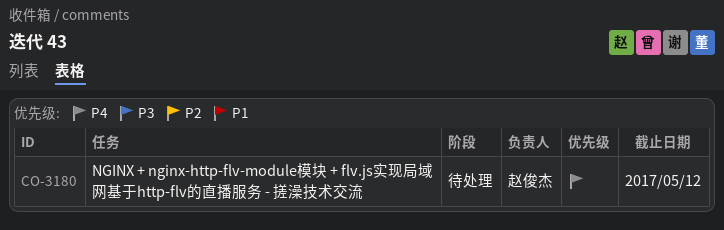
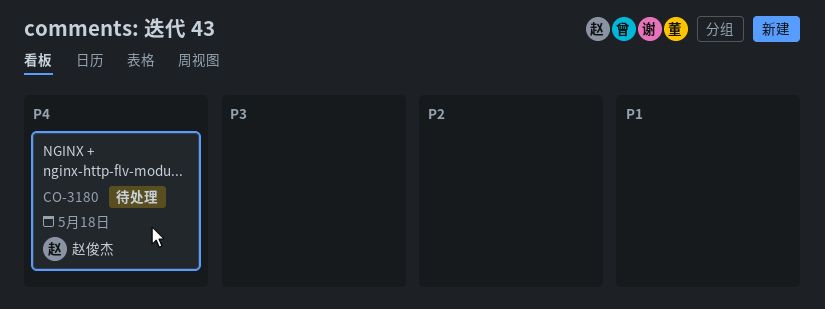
CO-3180, due: May 12 -> May 18

